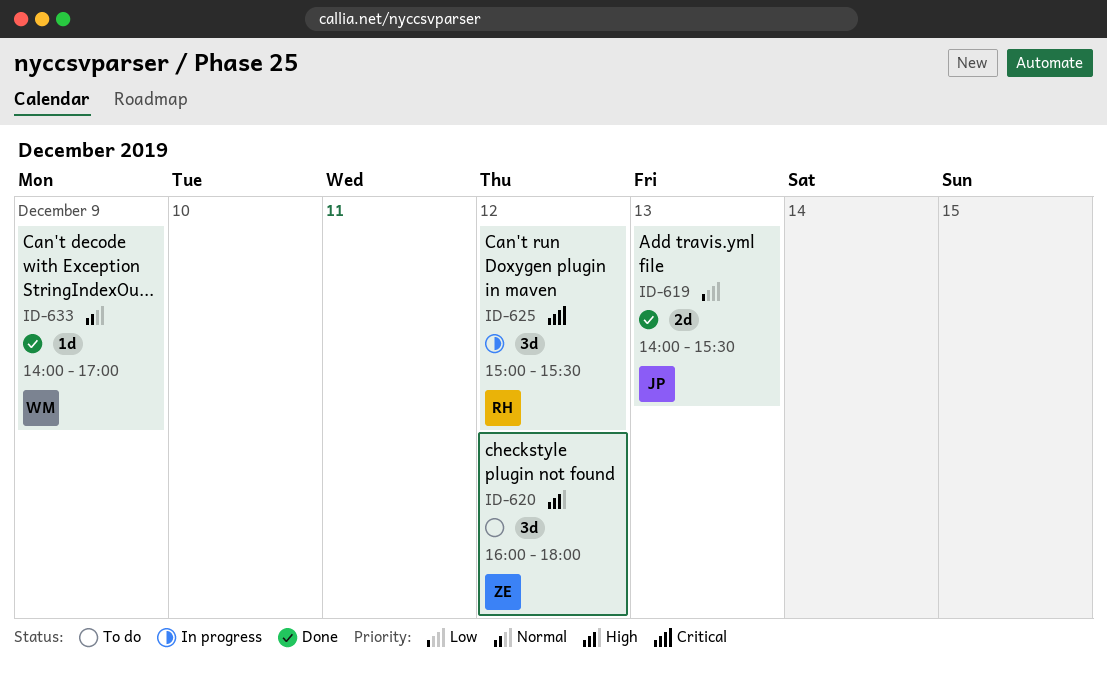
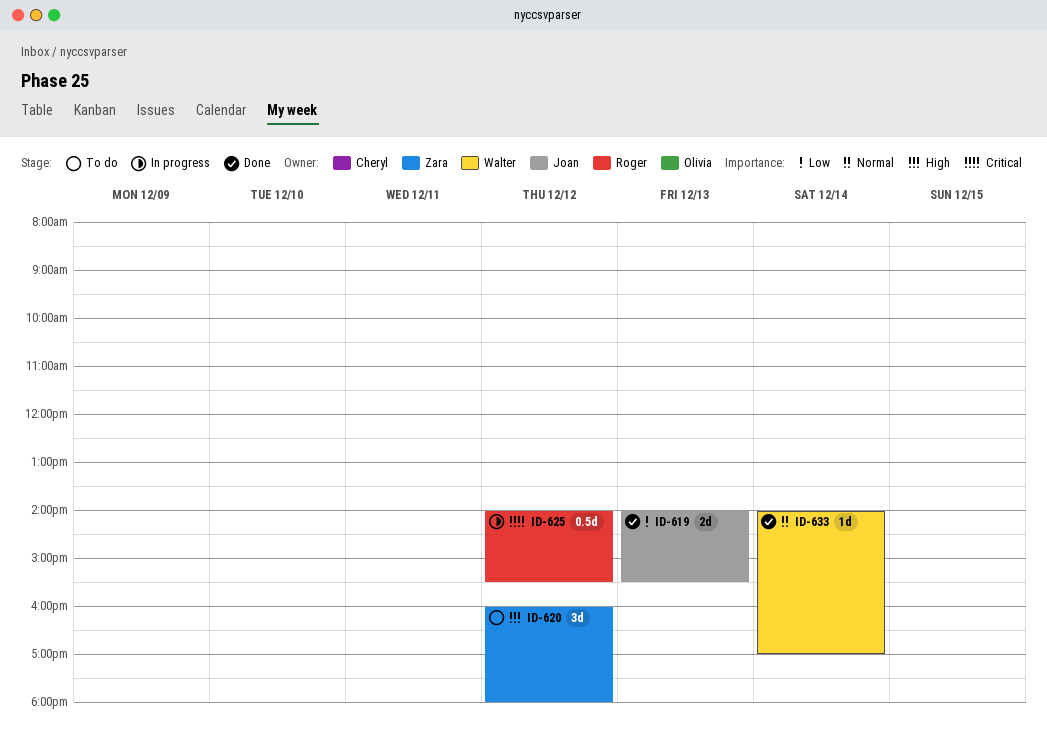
ID-625, estimate: 3d -> 0.5d
ID-625, begins: 15:00 -> 14:00
ID-633, day: Dec 9 -> Dec 14

